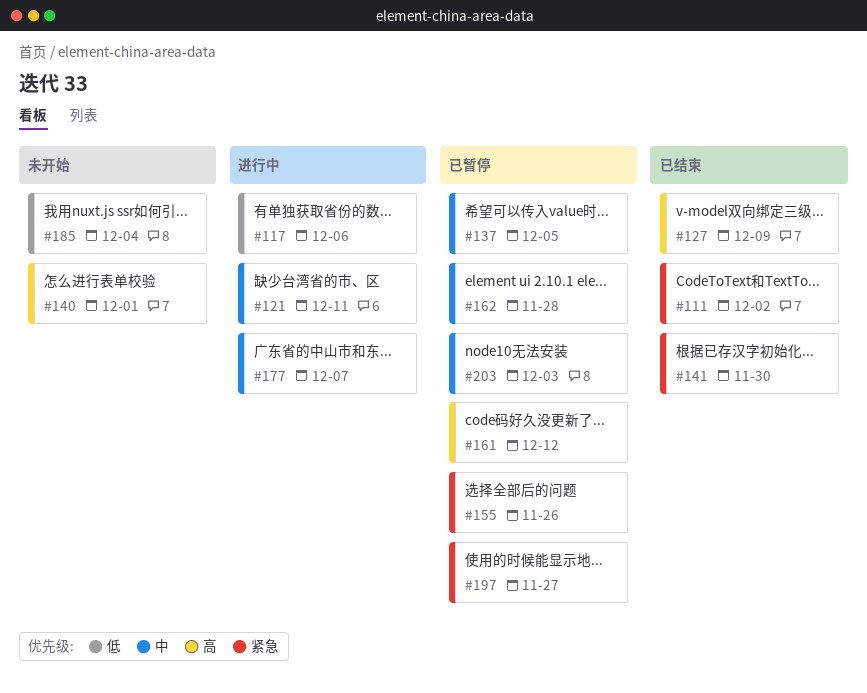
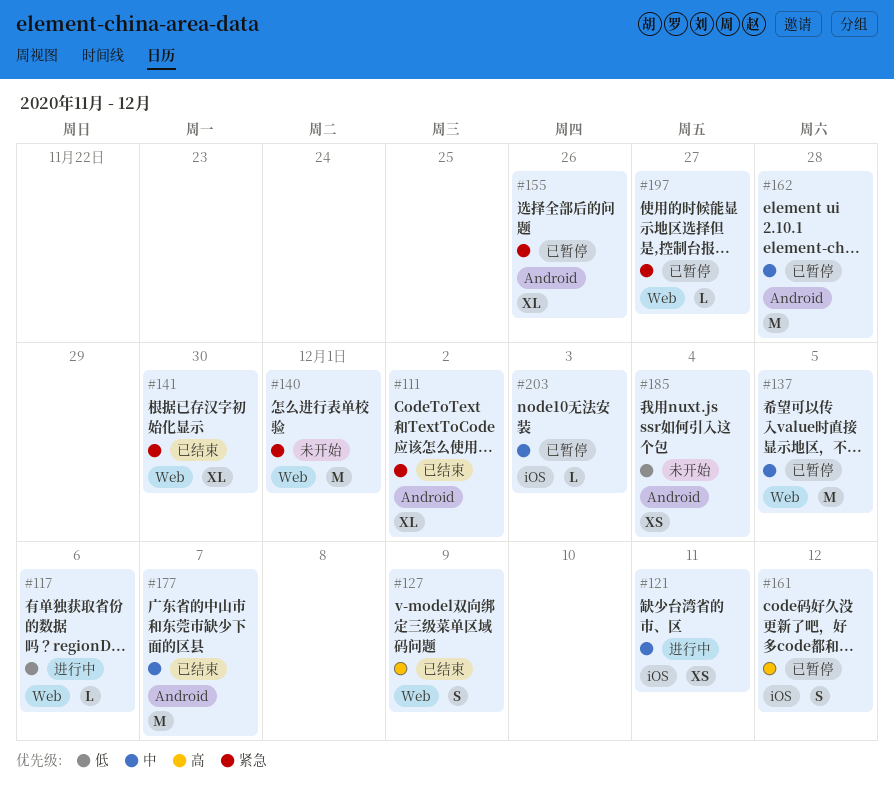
#140, priority: 高 -> 紧急
#177, status: 进行中 -> 已结束

